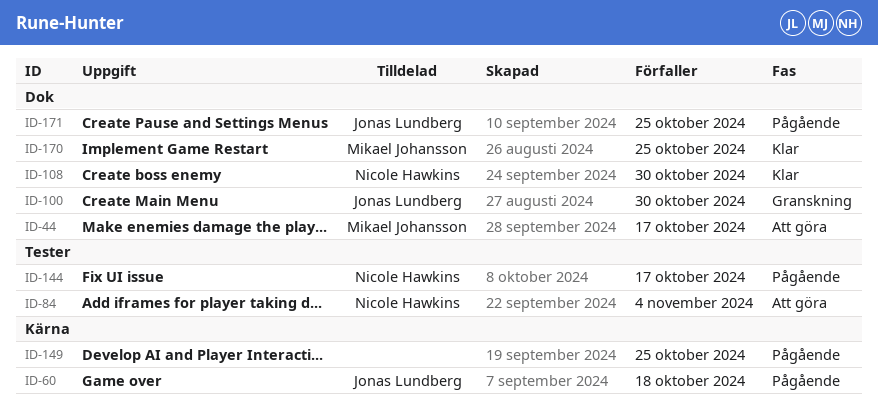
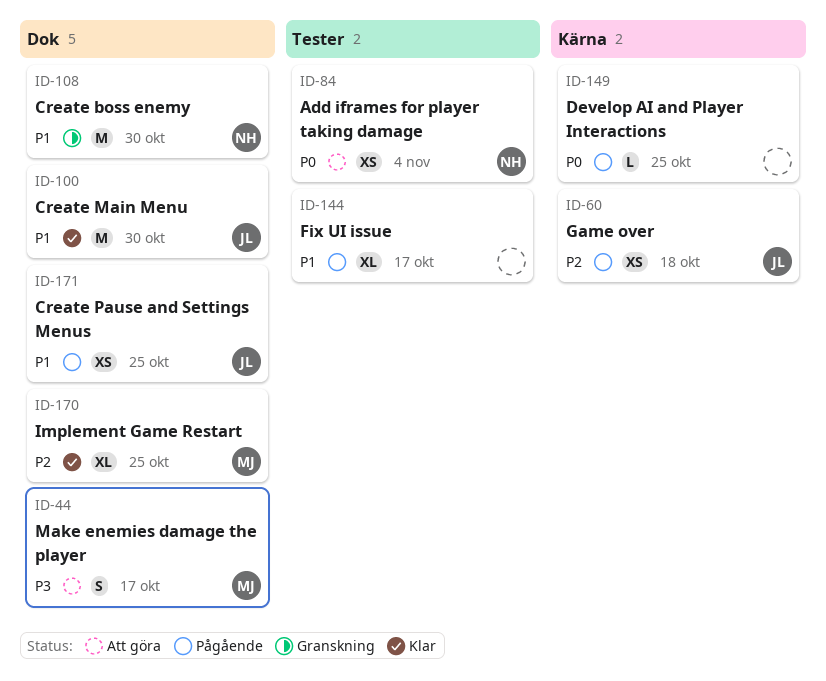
ID-100, status: Granskning -> Klar
ID-108, status: Klar -> Granskning
ID-144, owner: Nicole Hawkins -> none

